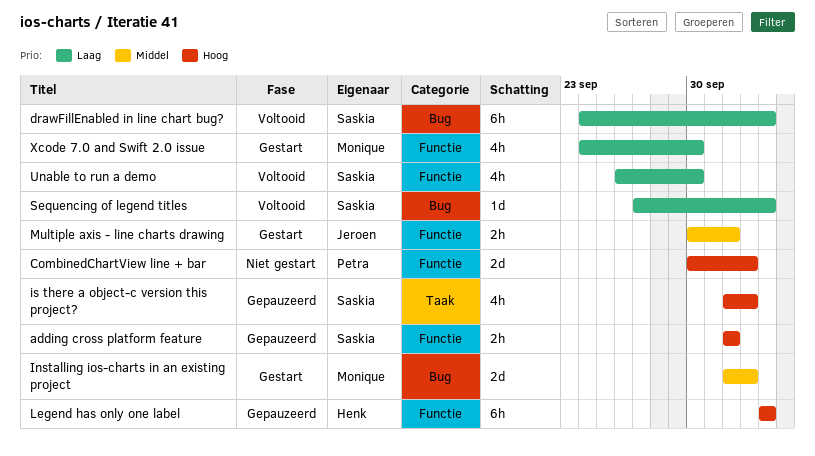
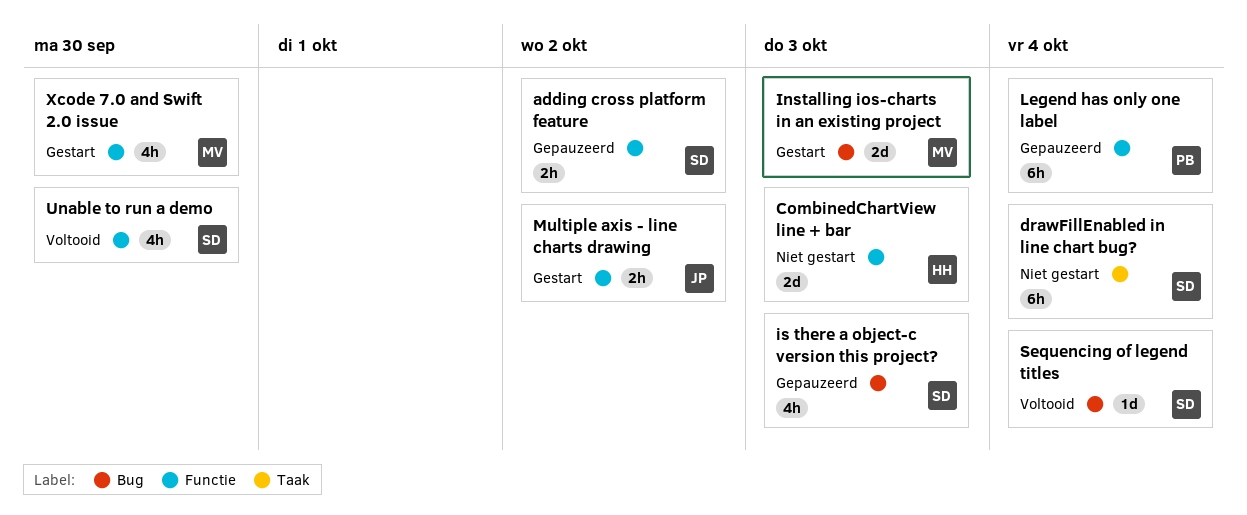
CombinedChartView line + bar, owner: Petra -> Henk
drawFillEnabled in line chart bug?, status: Voltooid -> Niet gestart
drawFillEnabled in line chart bug?, label: Bug -> Taak
is there a object-c version this project?, label: Taak -> Bug
Legend has only one label, owner: Henk -> Petra

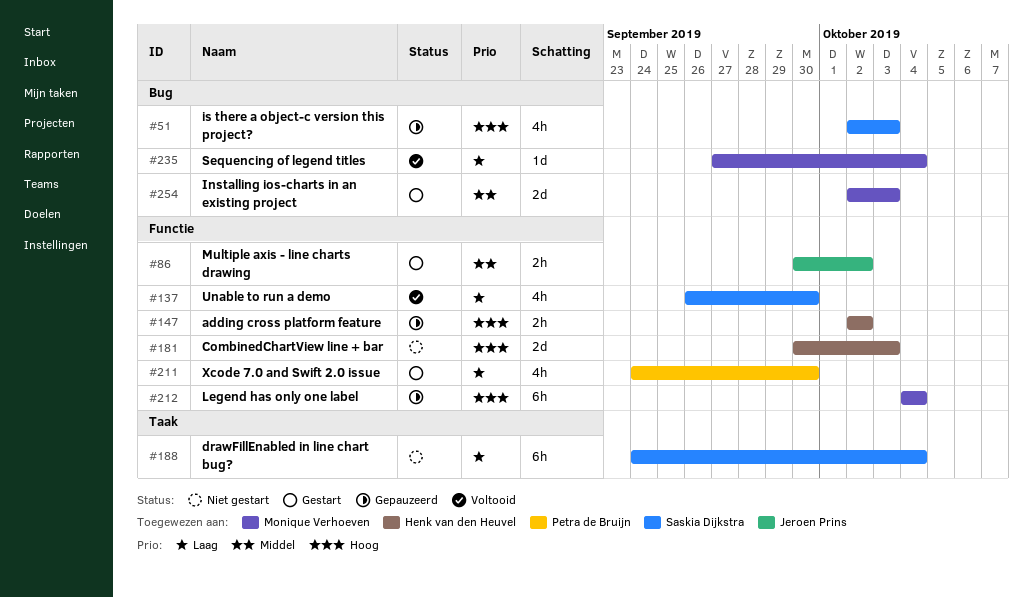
adding cross platform feature, owner: Saskia Dijkstra -> Henk van den Heuvel
Legend has only one label, owner: Petra de Bruijn -> Monique Verhoeven
Sequencing of legend titles, owner: Saskia Dijkstra -> Monique Verhoeven
Xcode 7.0 and Swift 2.0 issue, owner: Monique Verhoeven -> Petra de Bruijn

